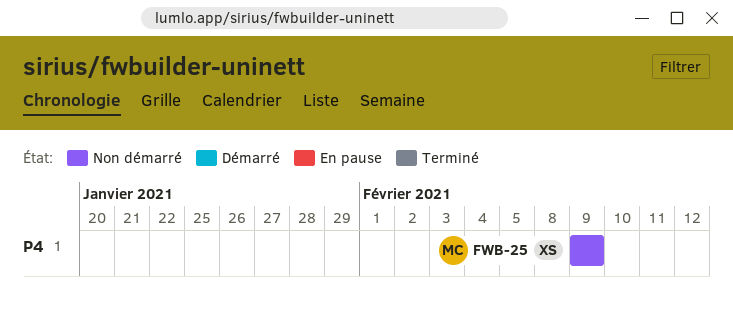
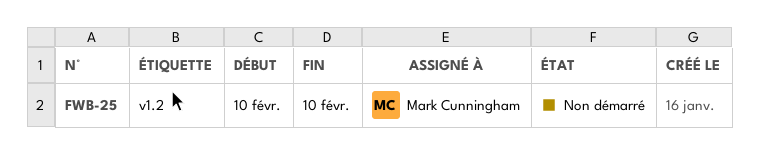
FWB-25, start: Feb 9 -> Feb 10
FWB-25, due: Feb 9 -> Feb 10

